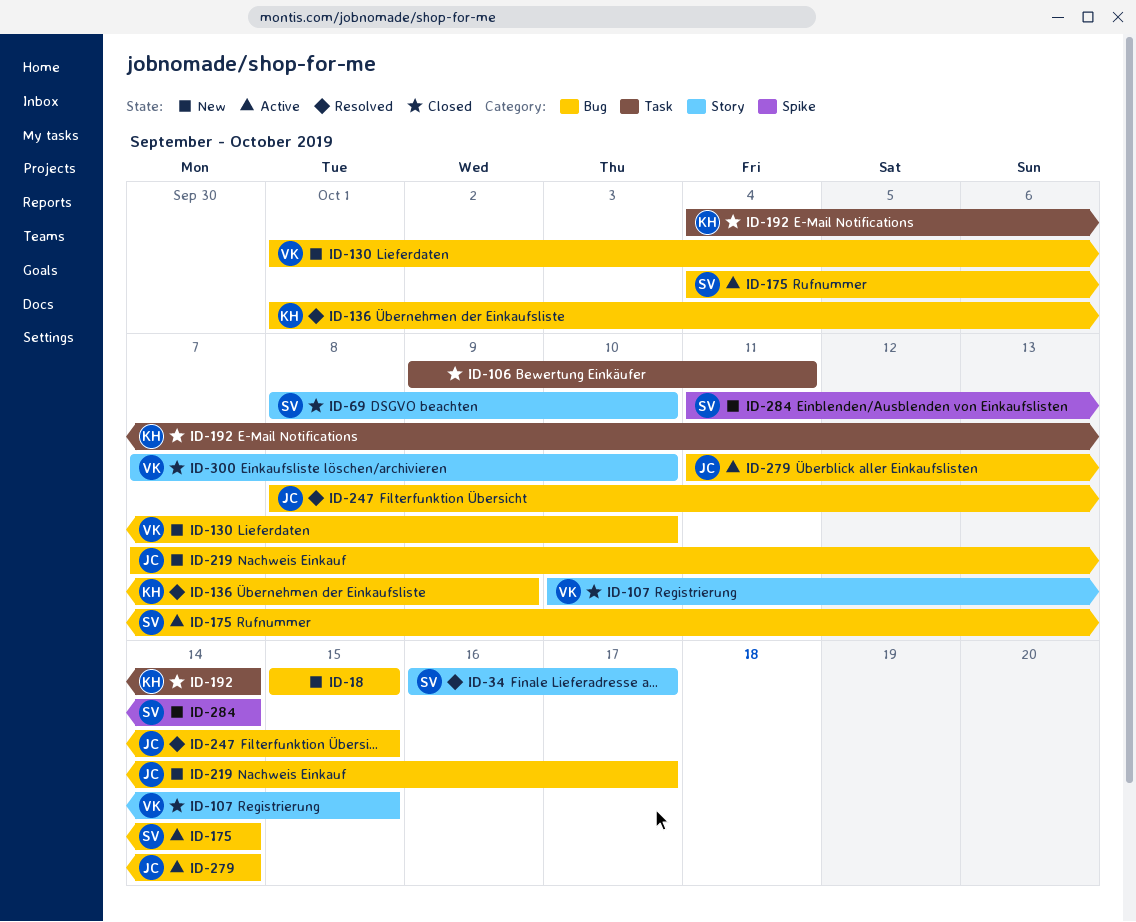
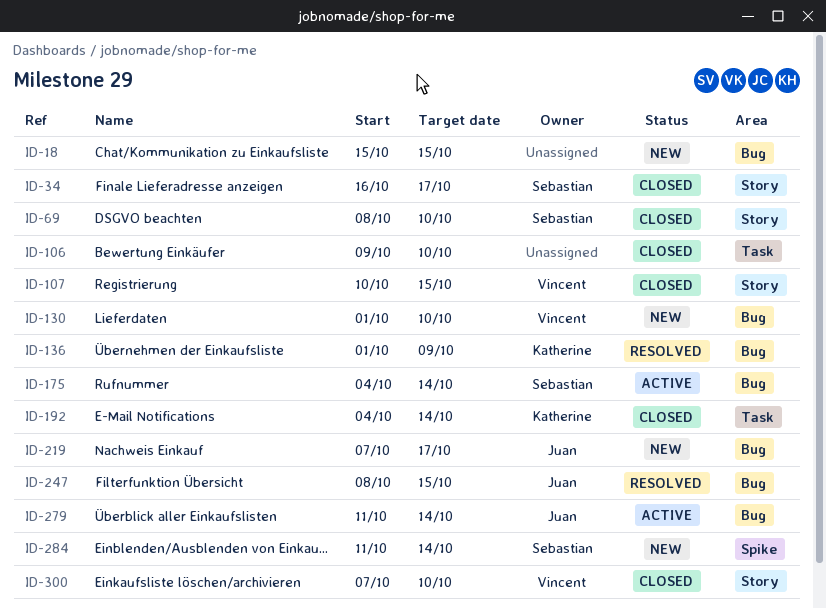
ID-34, status: Resolved -> Closed
ID-106, due: Oct 11 -> Oct 10

